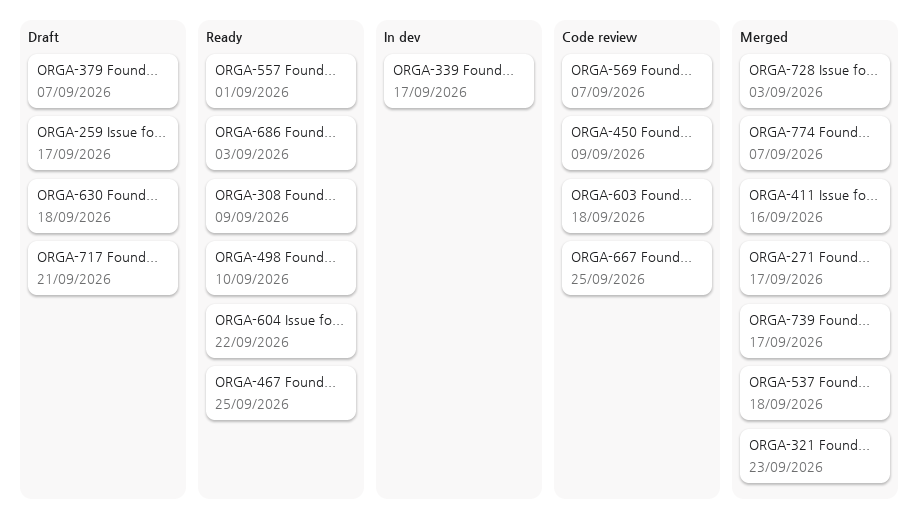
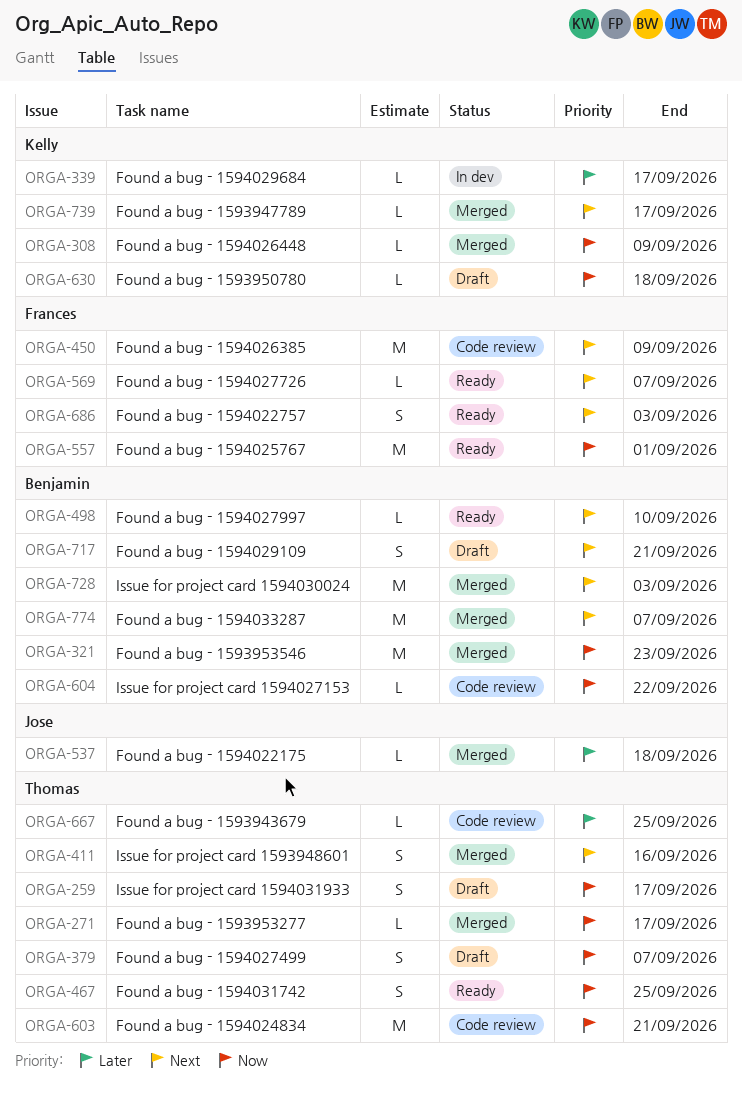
ORGA-308, status: Ready -> Merged
ORGA-569, status: Code review -> Ready
ORGA-603, due: Sep 18 -> Sep 21
ORGA-604, status: Ready -> Code review

